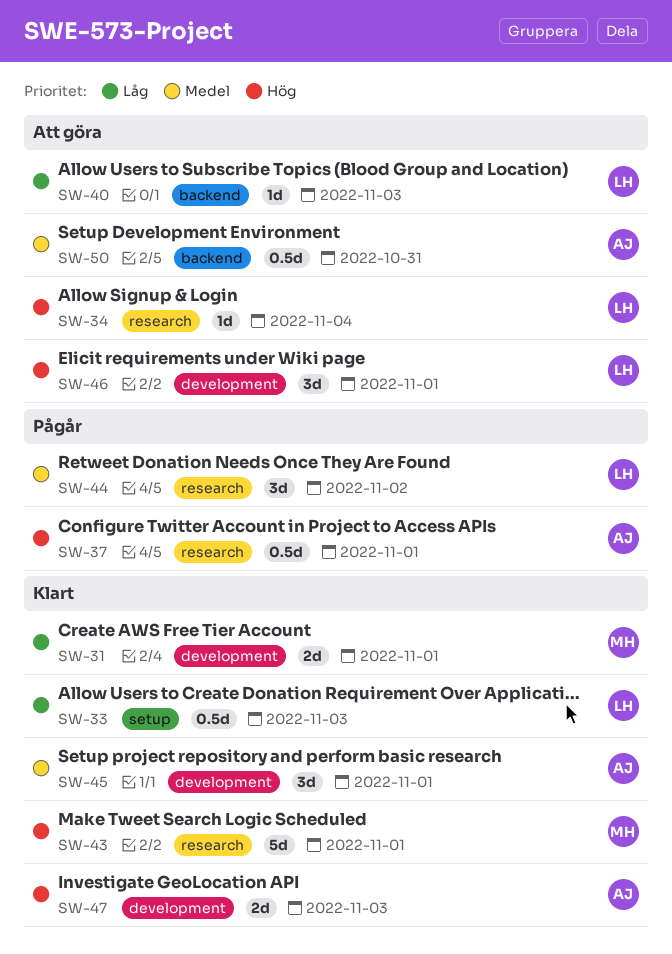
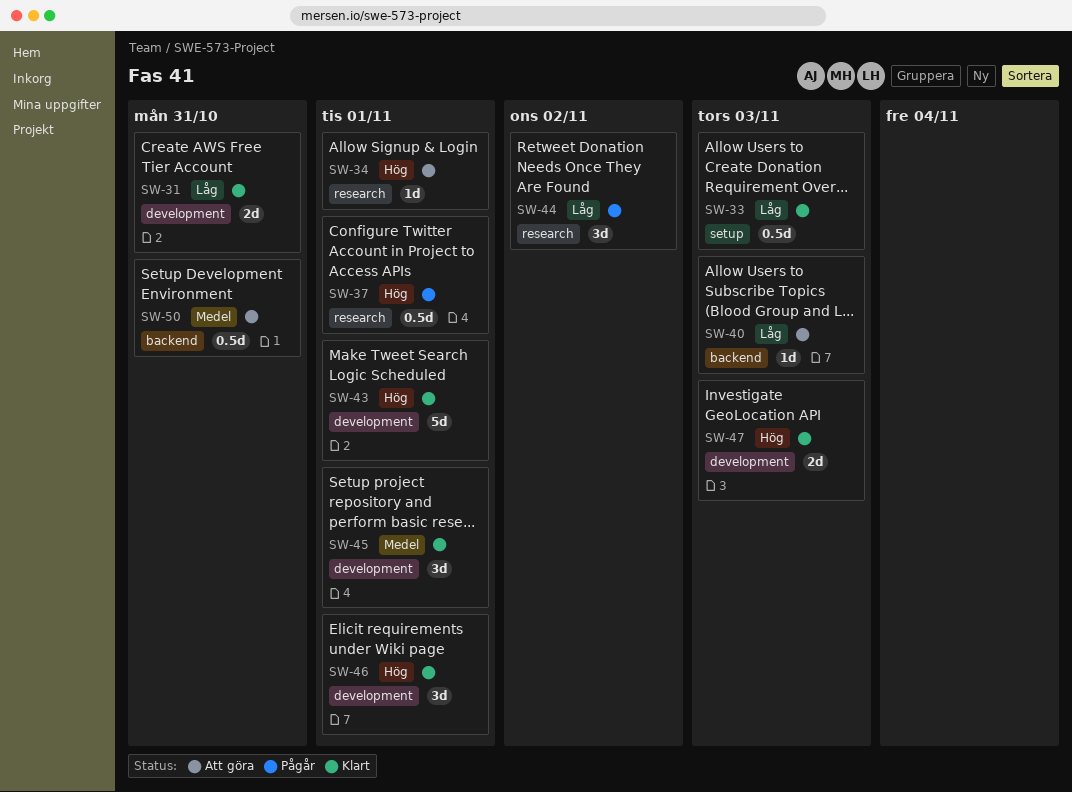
SW-31, due: Nov 1 -> Oct 31
SW-34, due: Nov 4 -> Nov 1
SW-43, label: research -> development
SW-44, priority: Medel -> Låg
SW-46, status: Att göra -> Klart

